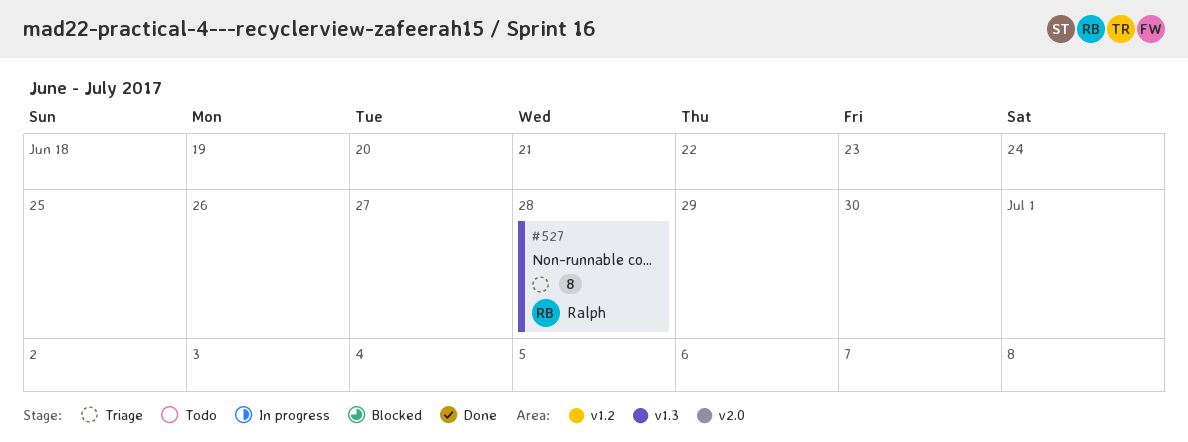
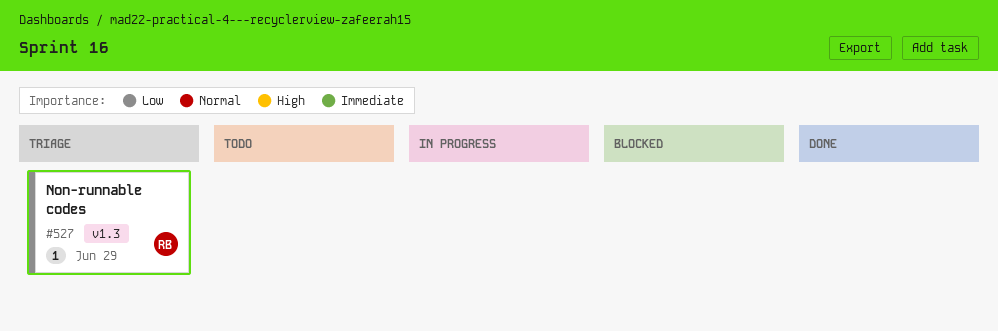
#527, estimate: 8 -> 1
#527, due: Jun 28 -> Jun 29

